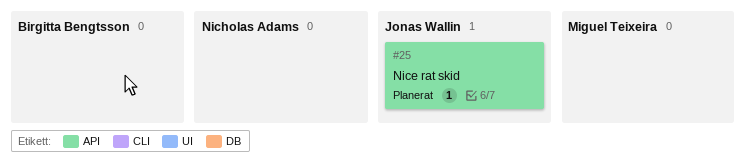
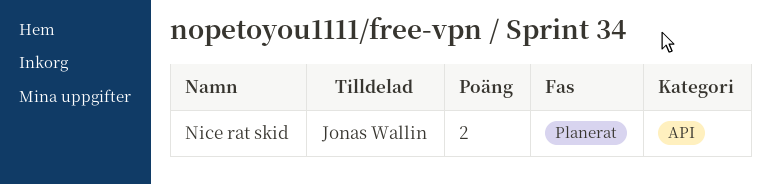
Nice rat skid, estimate: 1 -> 2

